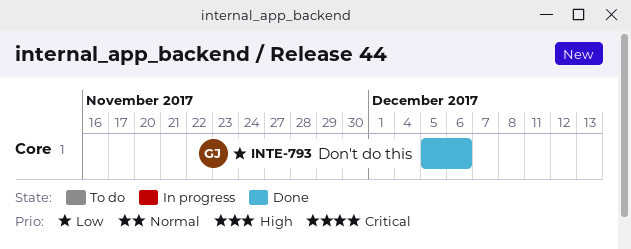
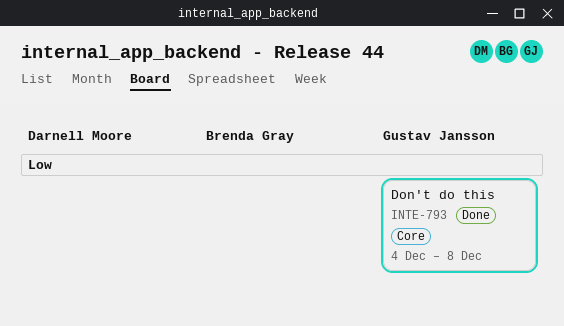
INTE-793, start: Dec 5 -> Dec 4
INTE-793, due: Dec 6 -> Dec 8

